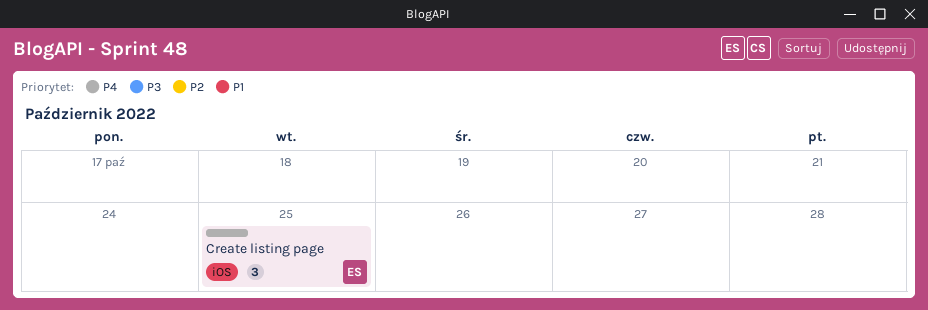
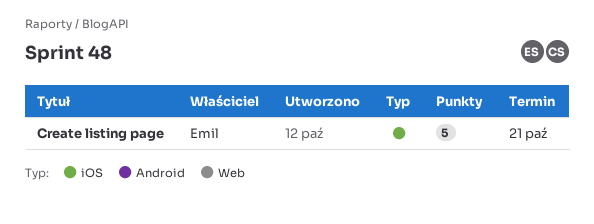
Create listing page, estimate: 3 -> 5
Create listing page, due: Oct 25 -> Oct 21

